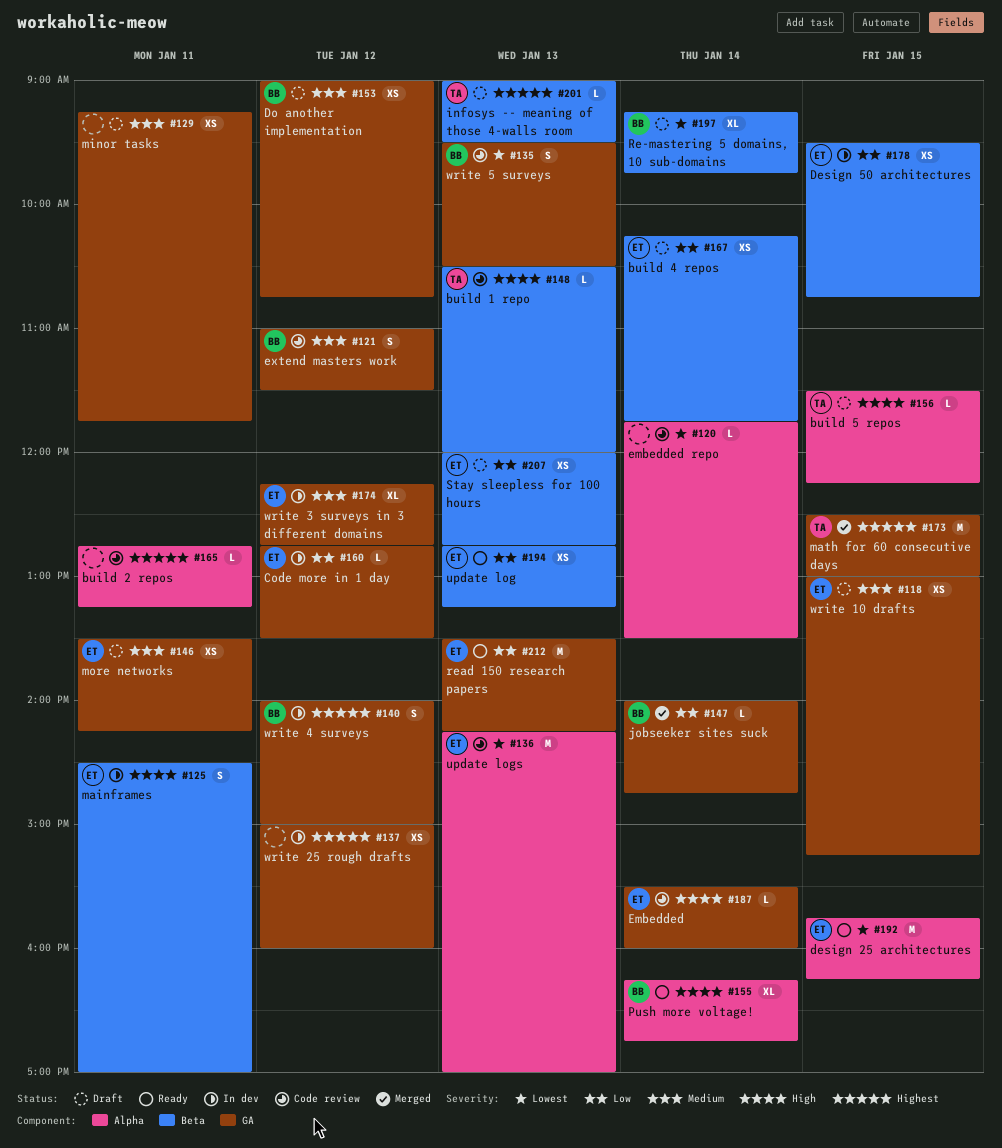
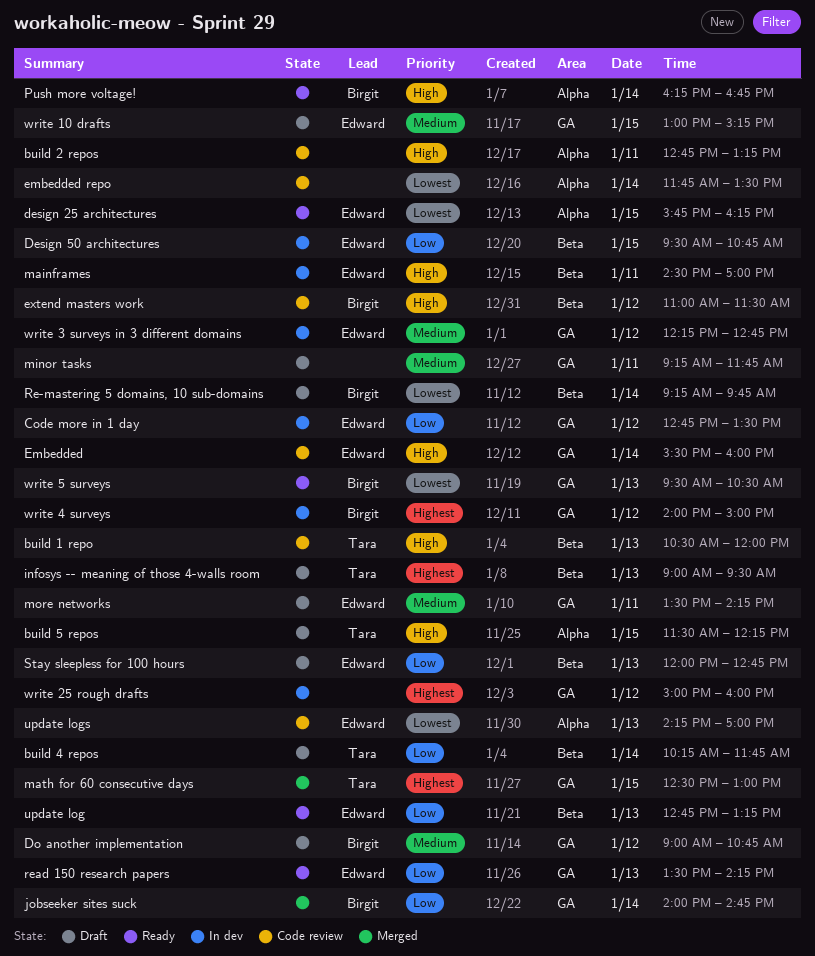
build 2 repos, priority: Highest -> High
build 4 repos, owner: Edward -> Tara
extend masters work, priority: Medium -> High
extend masters work, label: GA -> Beta
write 5 surveys, status: Code review -> Ready

